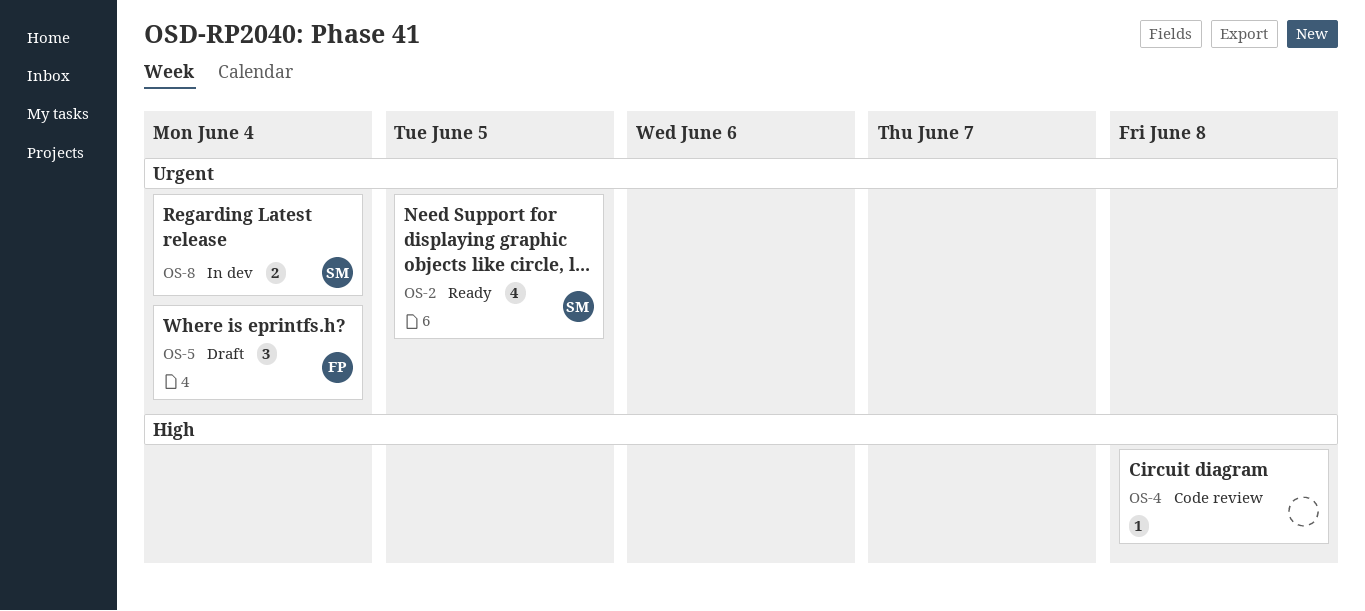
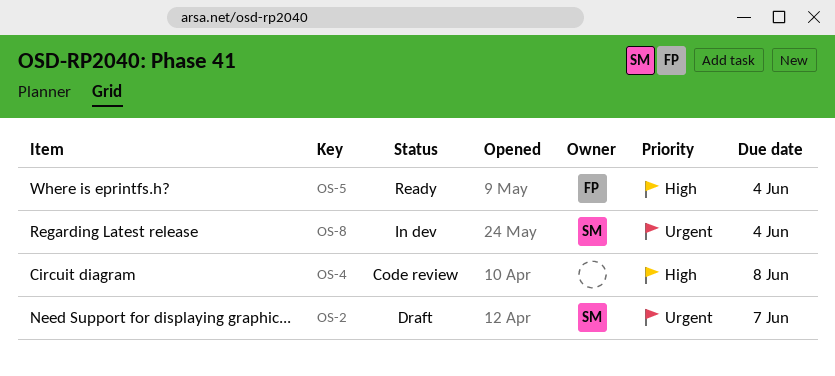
OS-2, status: Ready -> Draft
OS-2, due: Jun 5 -> Jun 7
OS-5, status: Draft -> Ready
OS-5, priority: Urgent -> High

